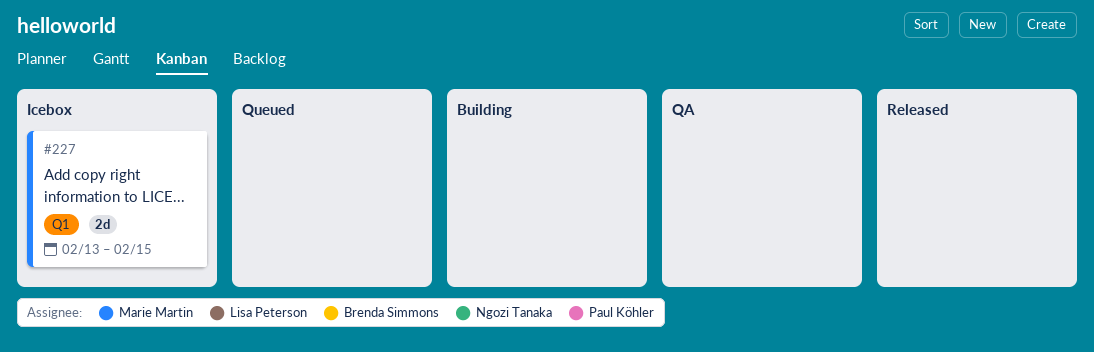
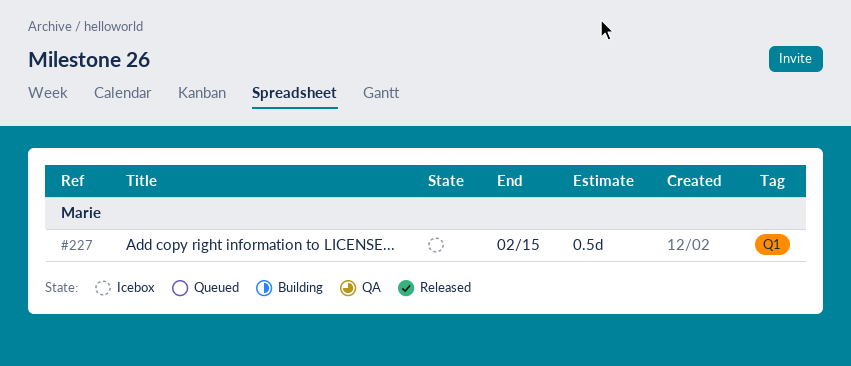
#227, estimate: 2d -> 0.5d

